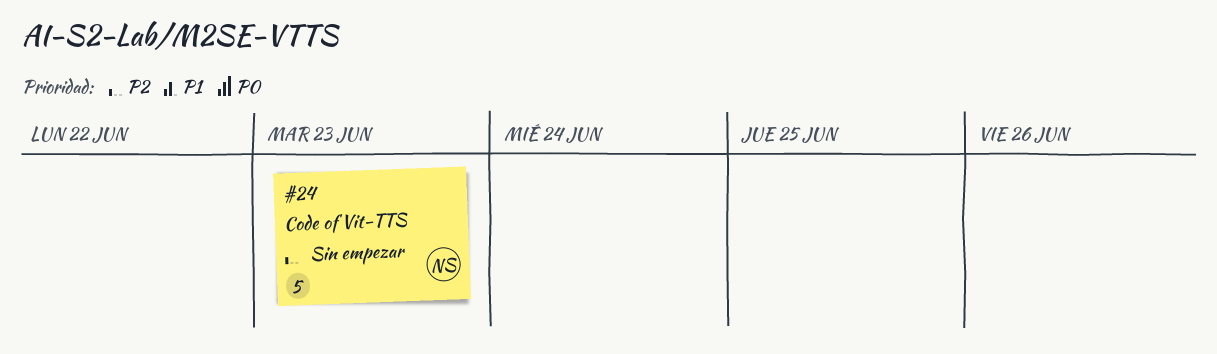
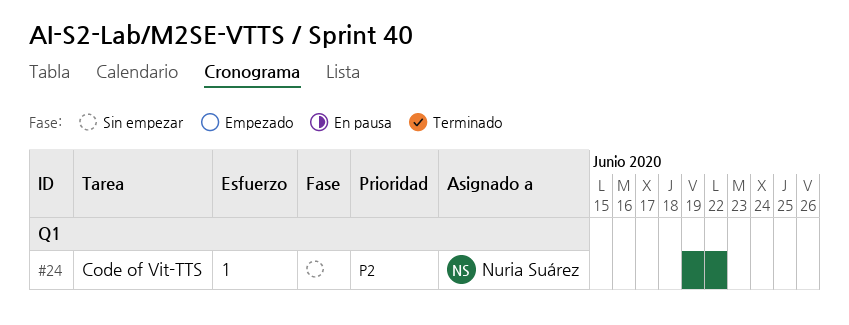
#24, estimate: 5 -> 1
#24, due: Jun 23 -> Jun 22

